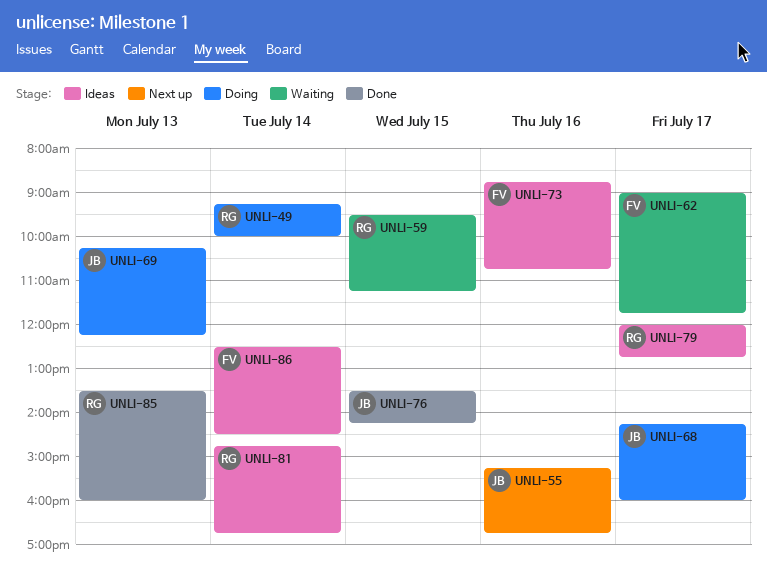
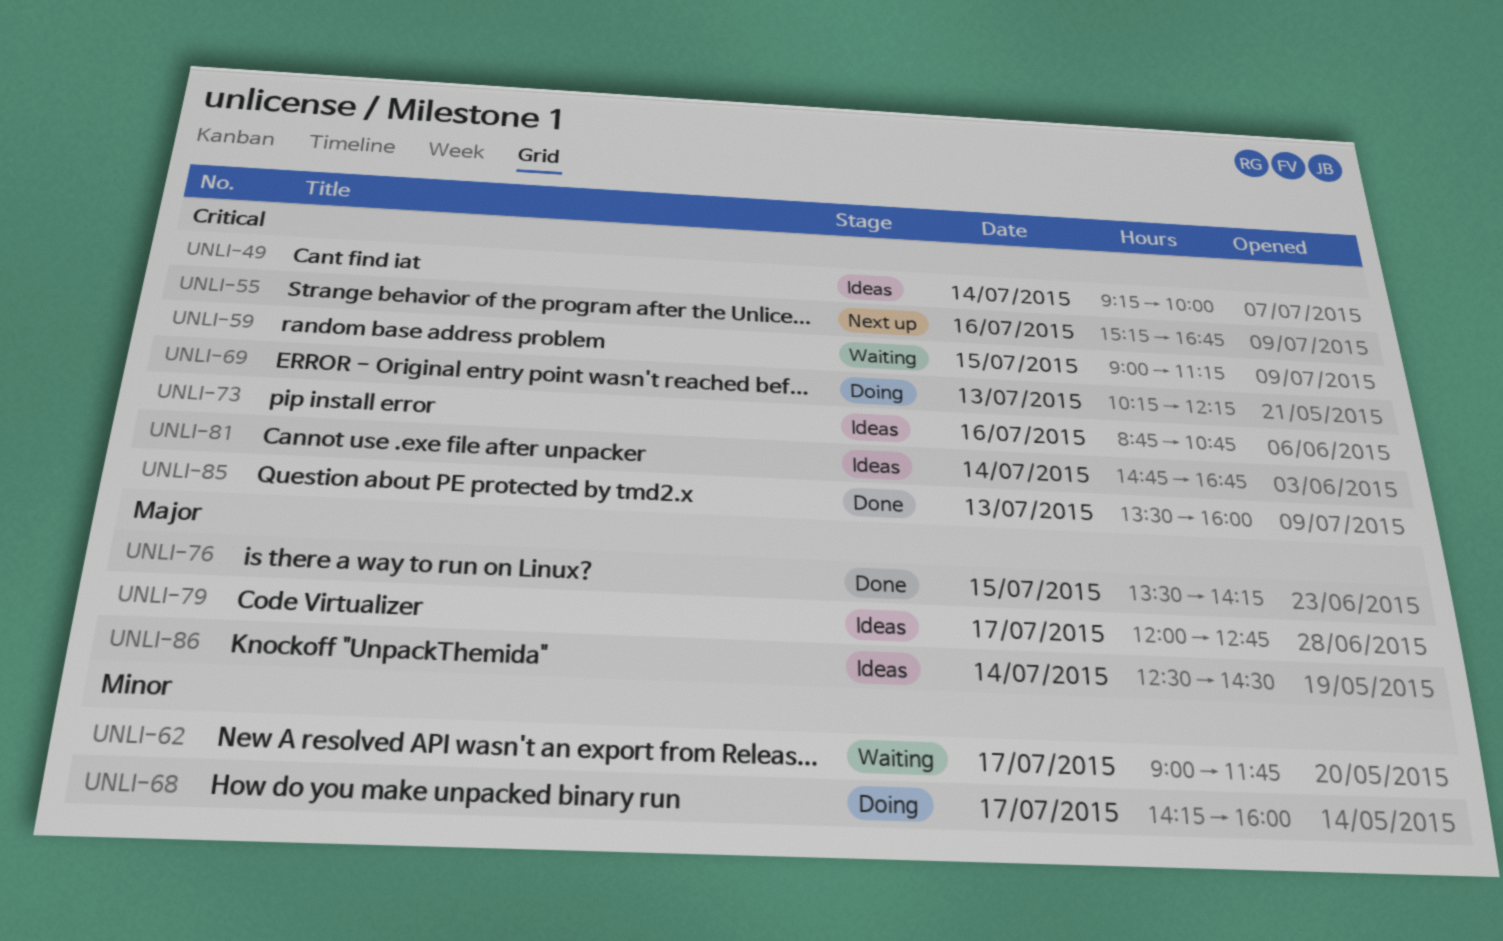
UNLI-49, status: Doing -> Ideas
UNLI-59, begins: 09:30 -> 09:00

